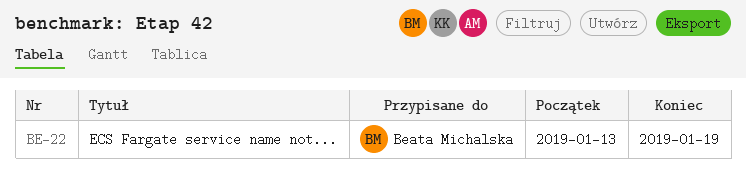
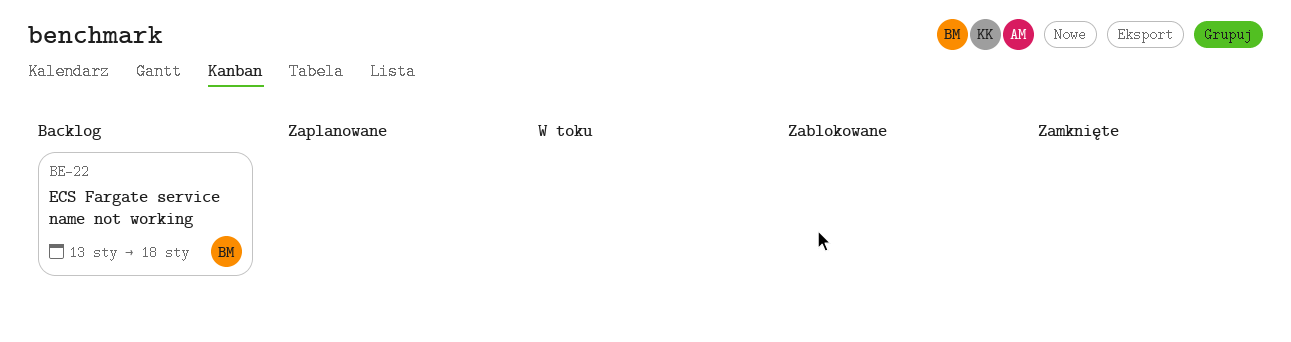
BE-22, due: Jan 19 -> Jan 18

